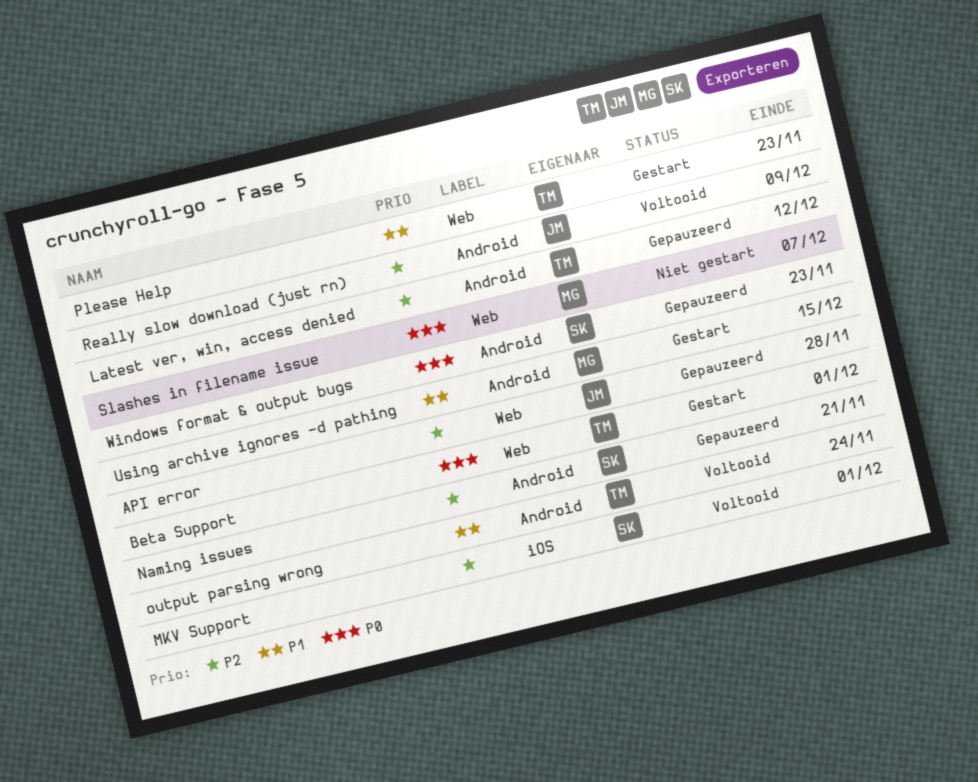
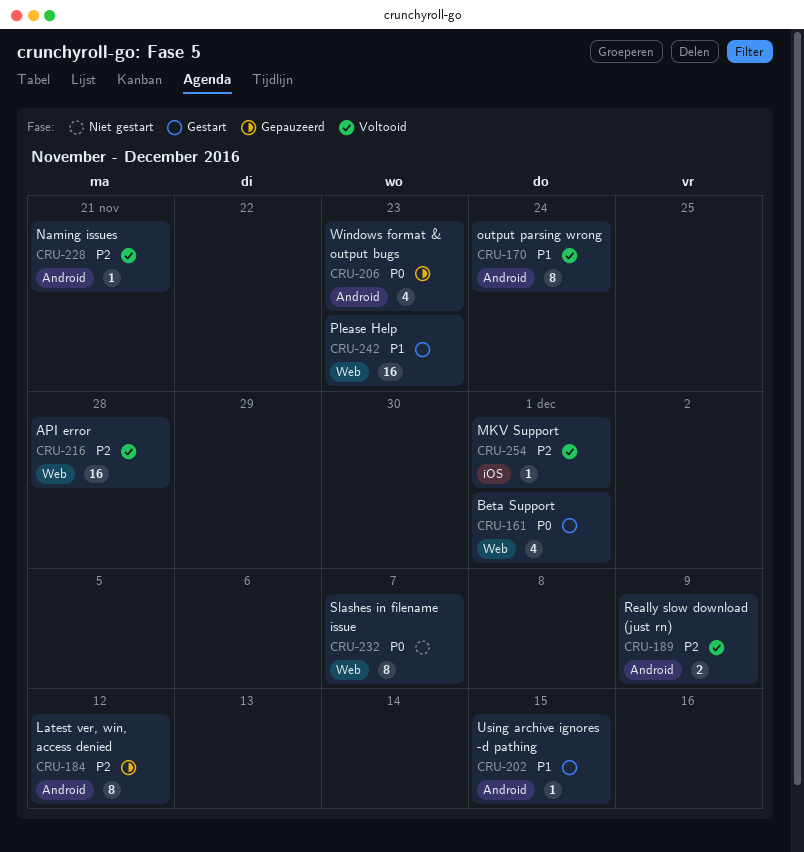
API error, status: Gepauzeerd -> Voltooid
Naming issues, status: Gepauzeerd -> Voltooid

